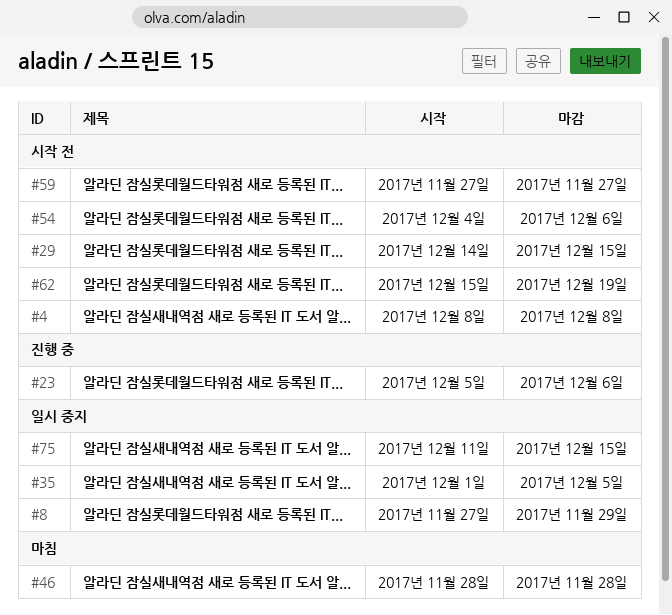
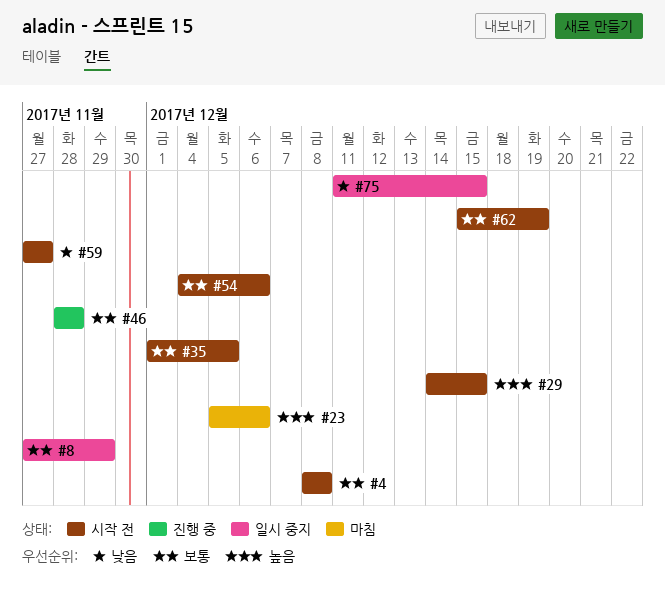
#23, status: 진행 중 -> 마침
#35, status: 일시 중지 -> 시작 전
#46, status: 마침 -> 진행 중

